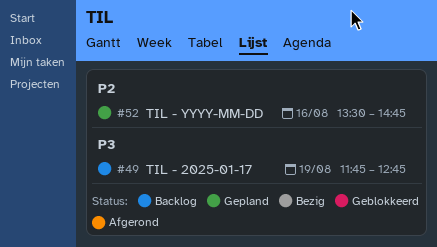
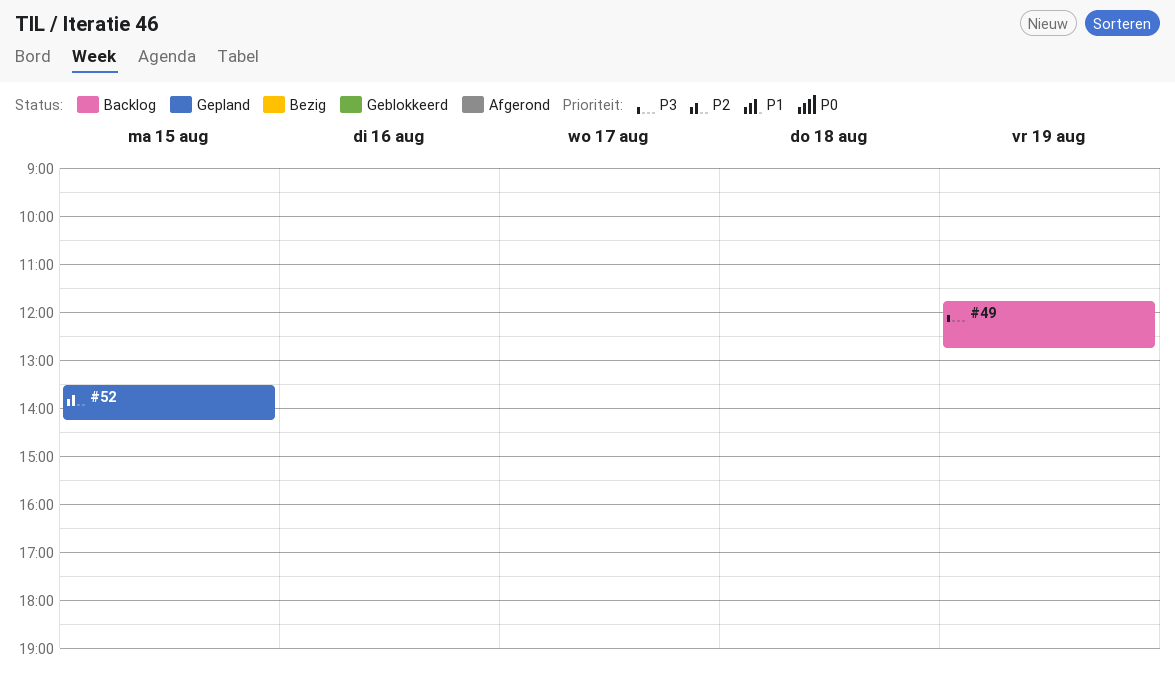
#52, day: Aug 16 -> Aug 15
#52, ends: 14:45 -> 14:15

